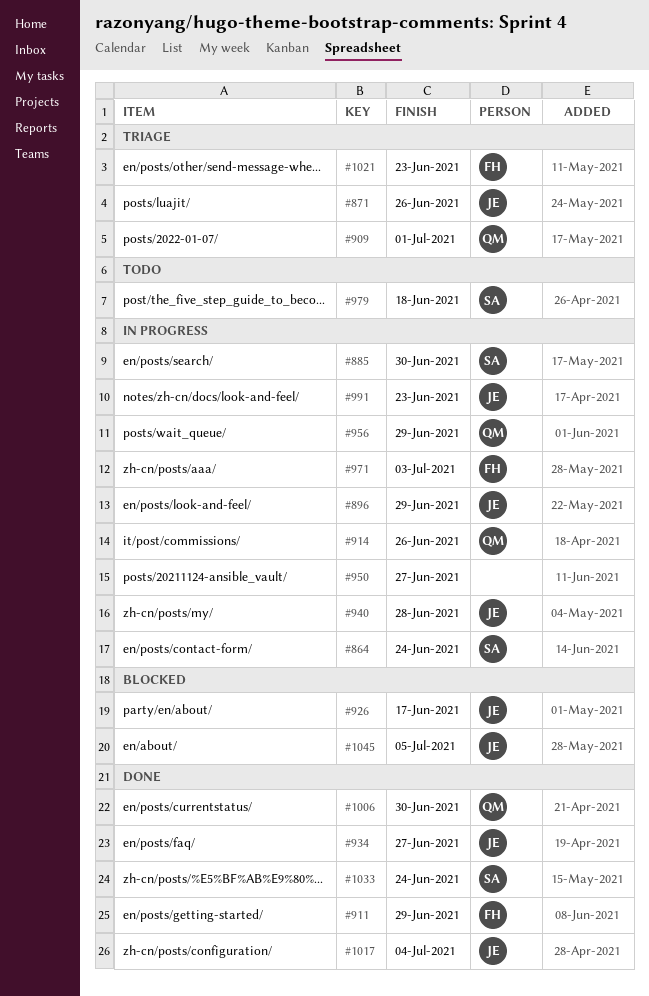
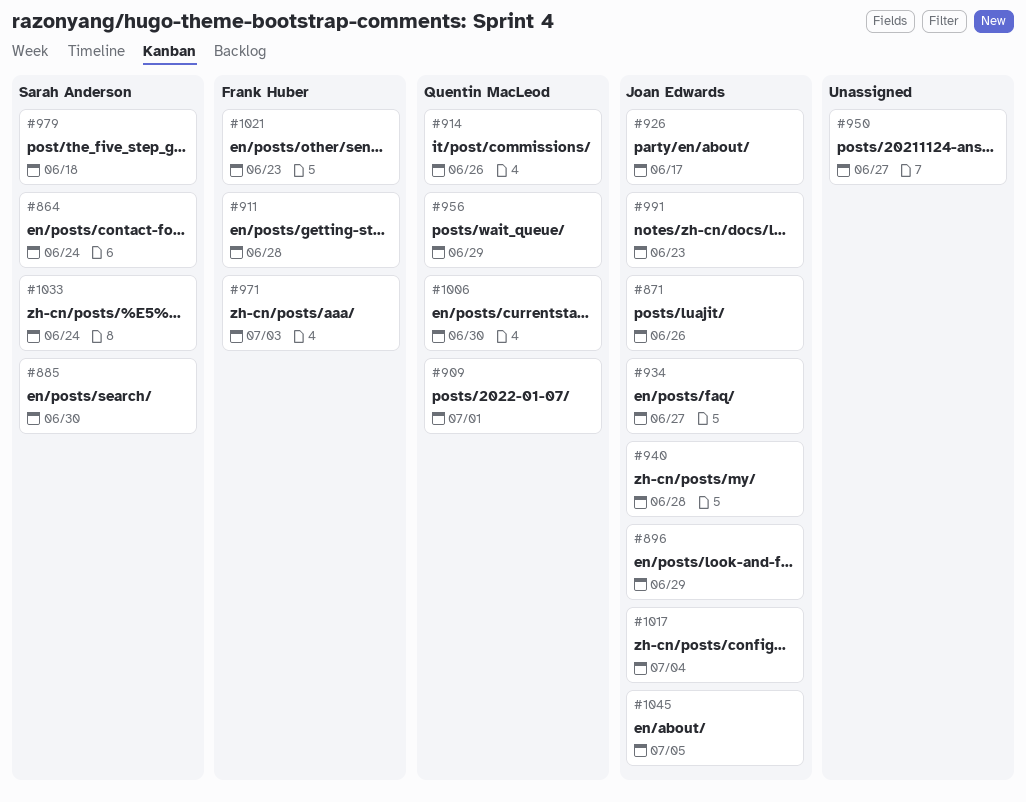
#911, due: Jun 29 -> Jun 28

